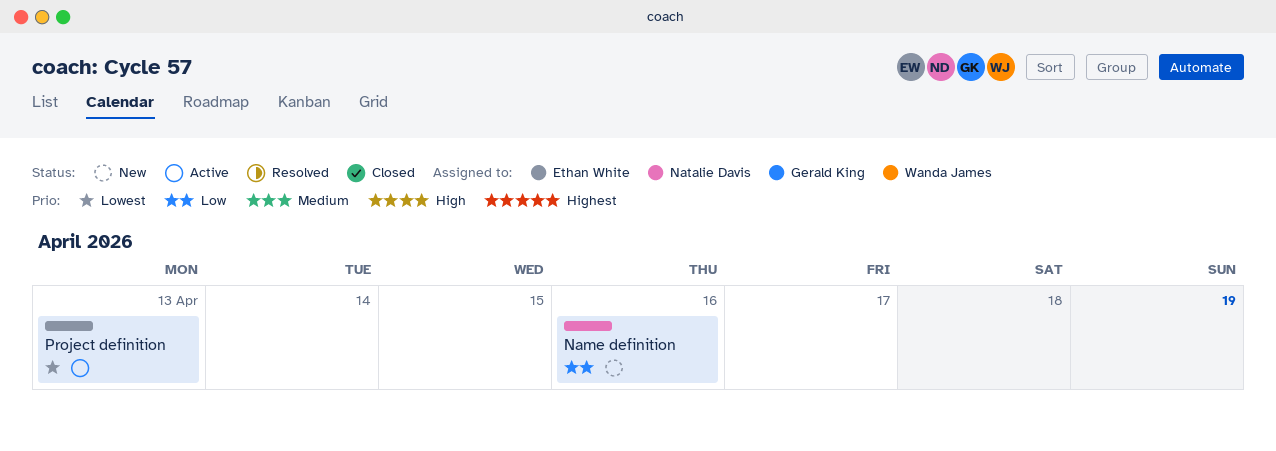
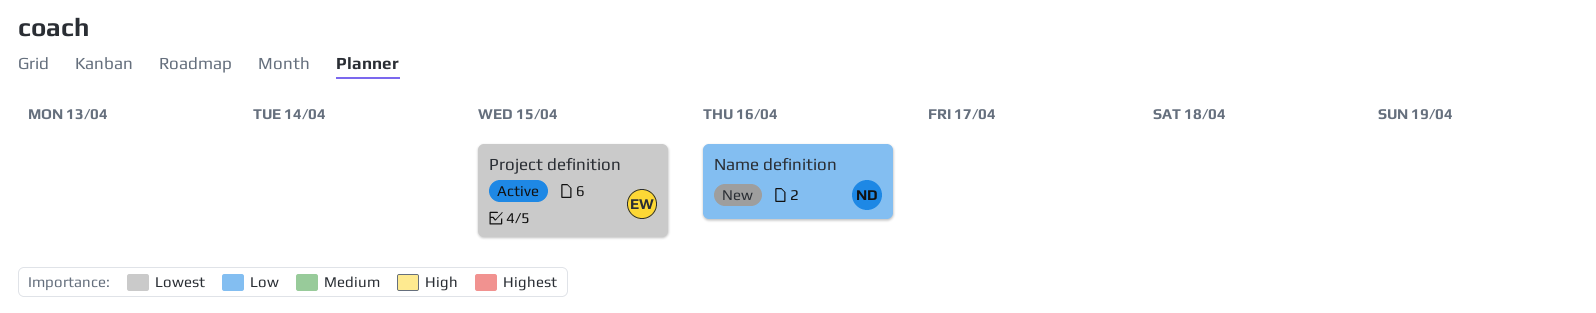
Project definition, due: Apr 13 -> Apr 15

